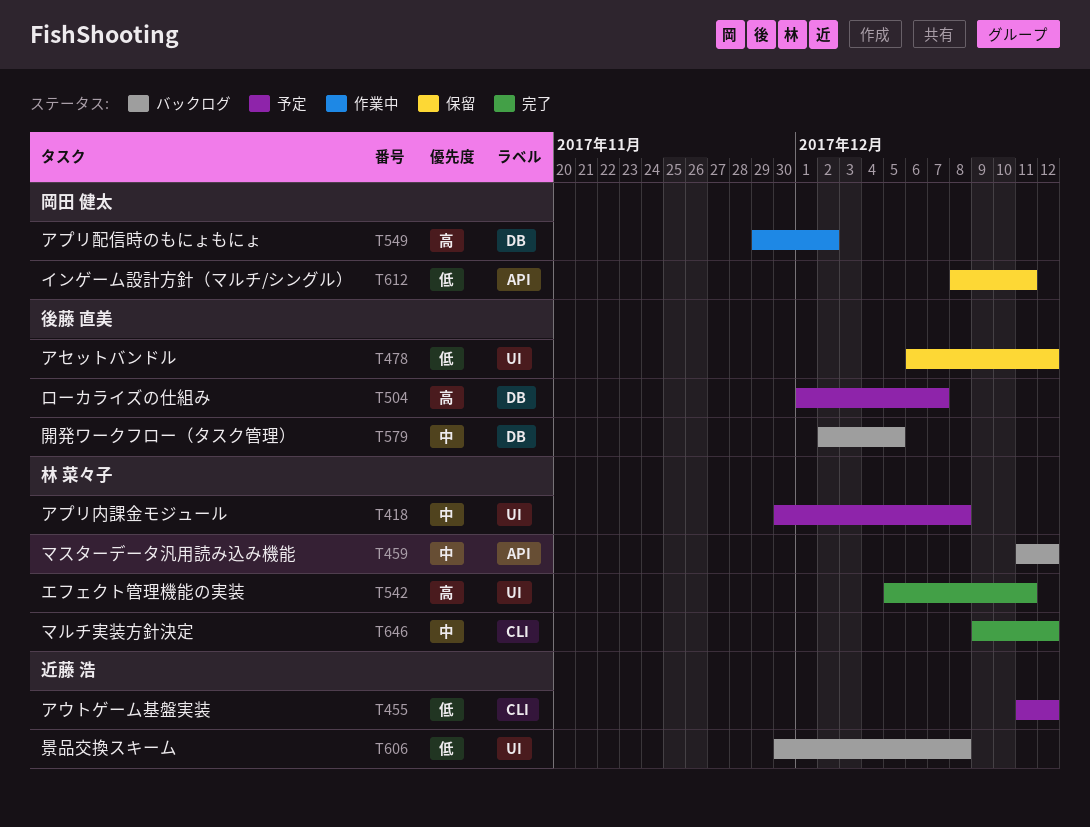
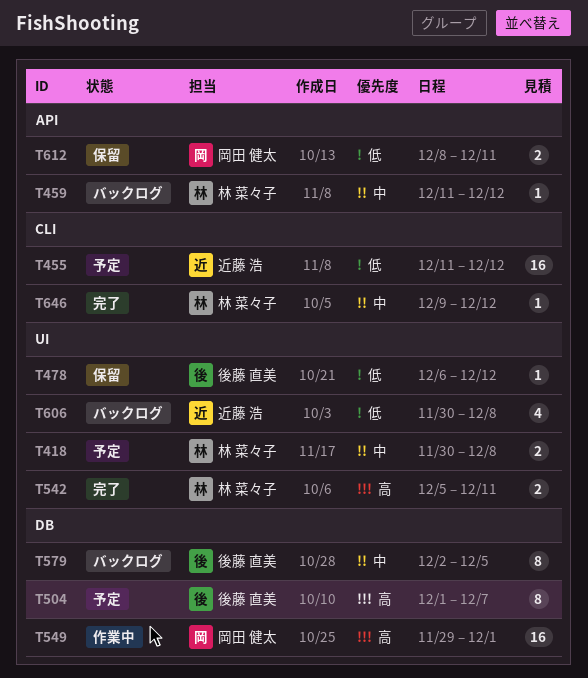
T549, due: Dec 2 -> Dec 1

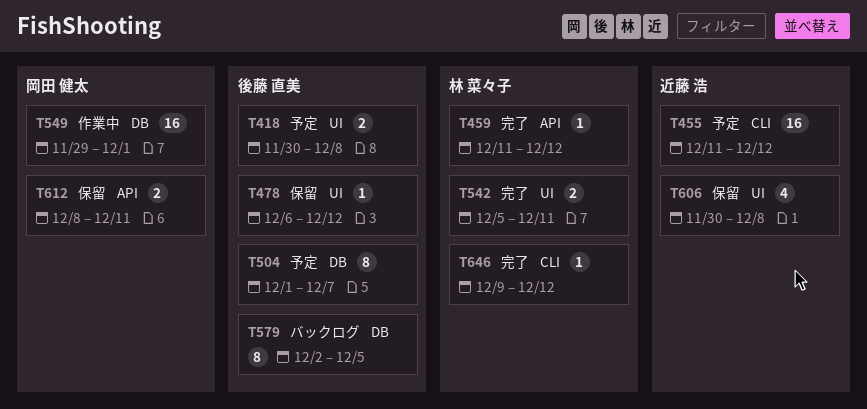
T418, owner: 林 菜々子 -> 後藤 直美
T459, status: バックログ -> 完了
T606, status: バックログ -> 保留

